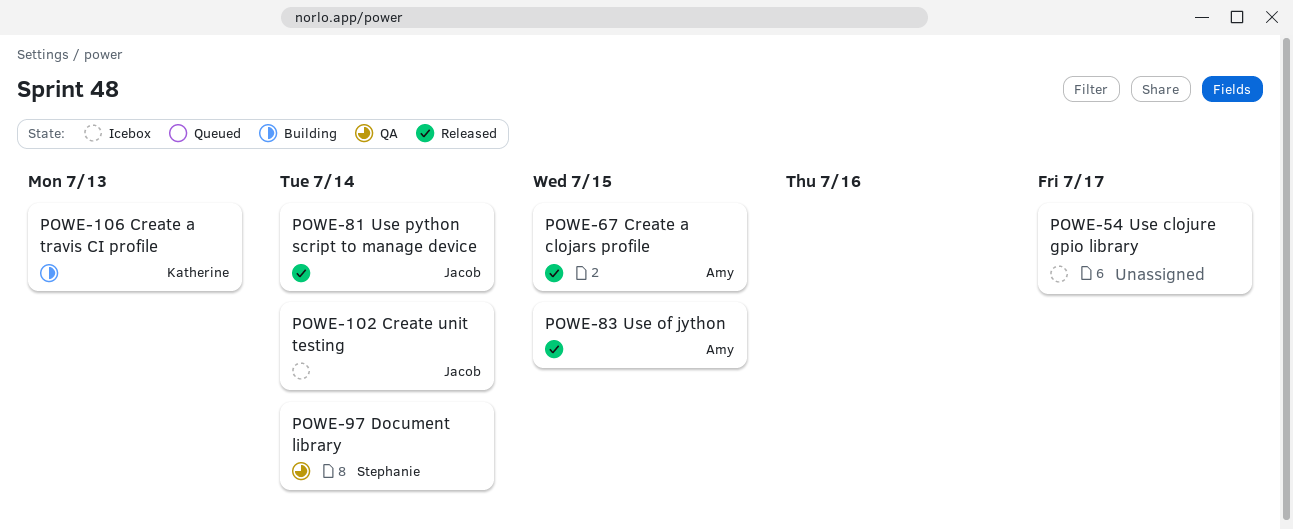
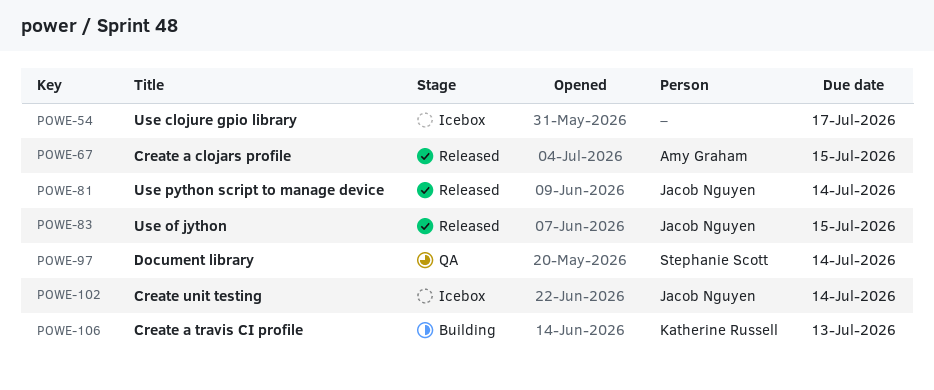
POWE-83, owner: Amy Graham -> Jacob Nguyen

